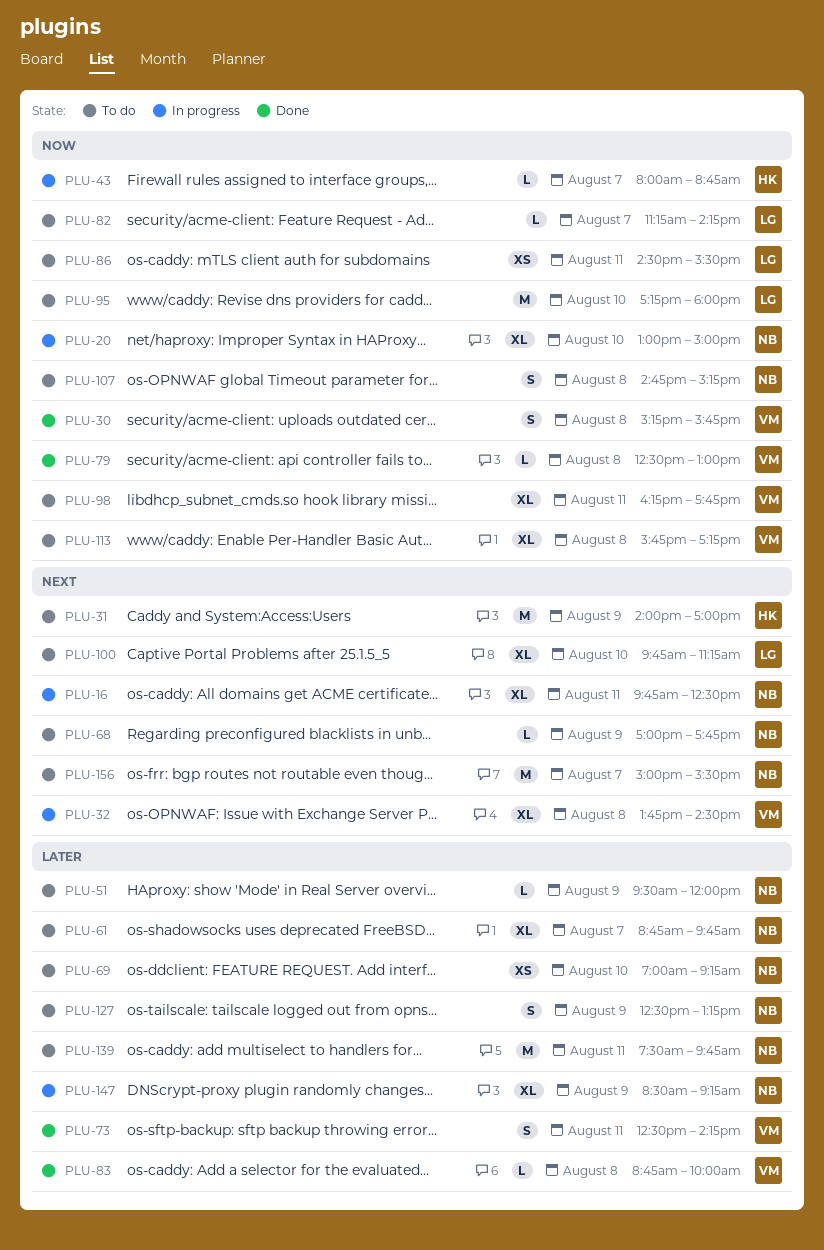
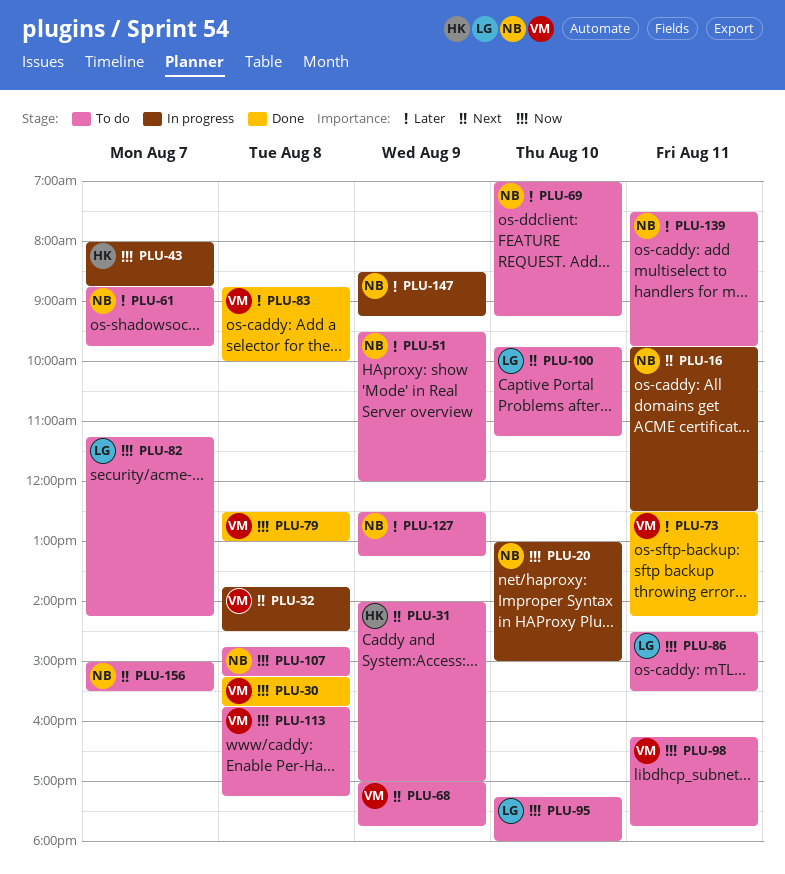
PLU-68, owner: NB -> VM

